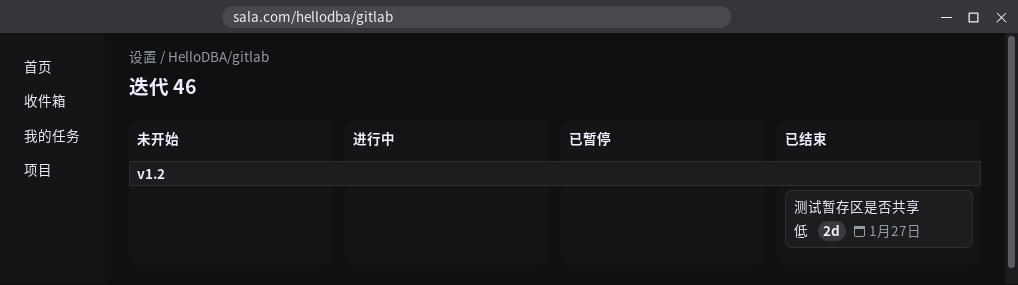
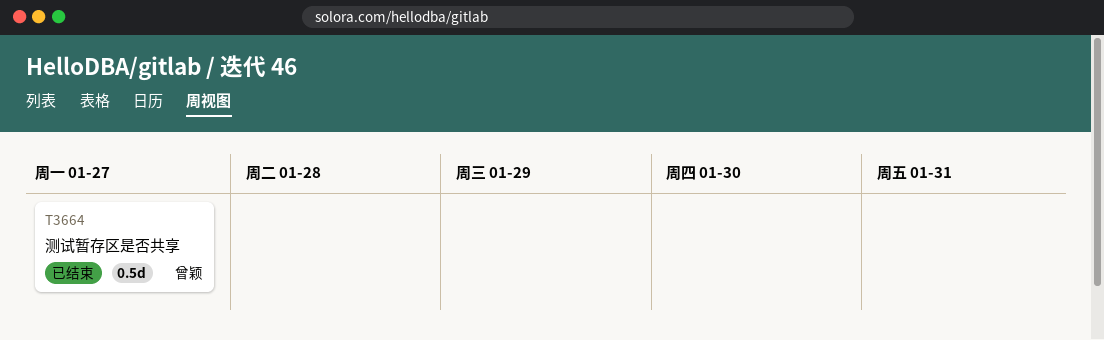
测试暂存区是否共享, estimate: 2d -> 0.5d

